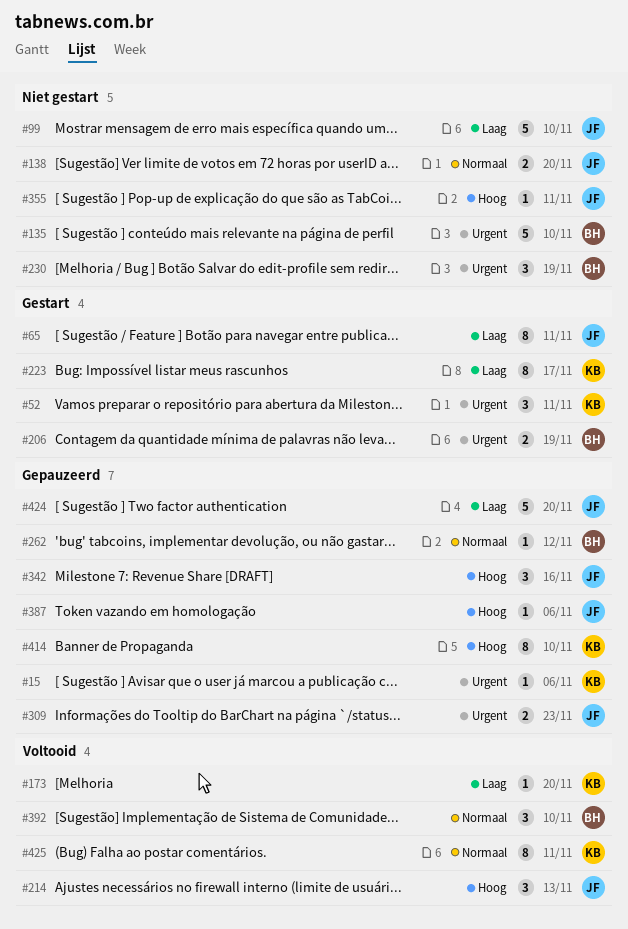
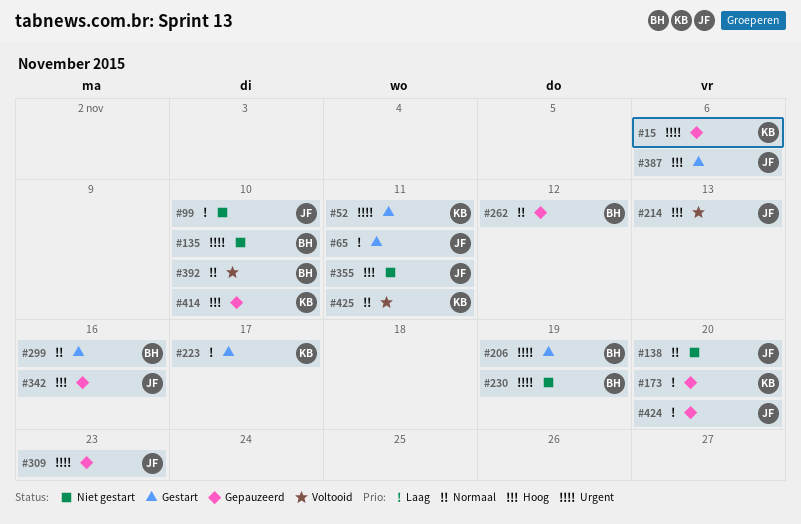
#173, status: Voltooid -> Gepauzeerd
#299: none -> present
#387, status: Gepauzeerd -> Gestart

